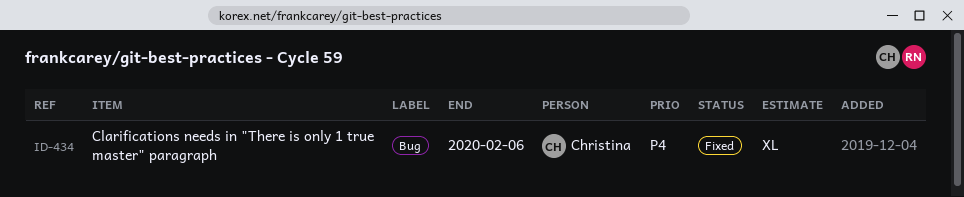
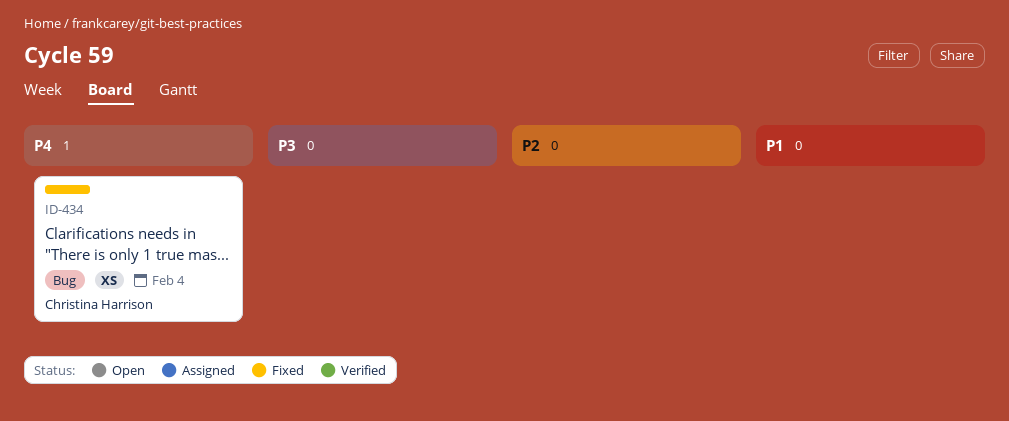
ID-434, estimate: XL -> XS
ID-434, due: Feb 6 -> Feb 4

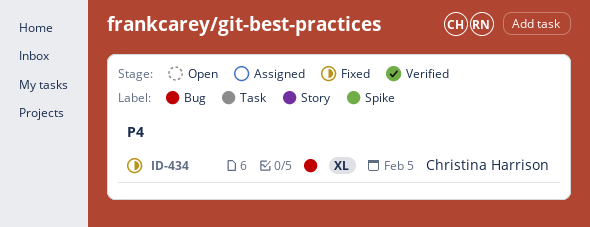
ID-434, estimate: XS -> XL
ID-434, due: Feb 4 -> Feb 5

